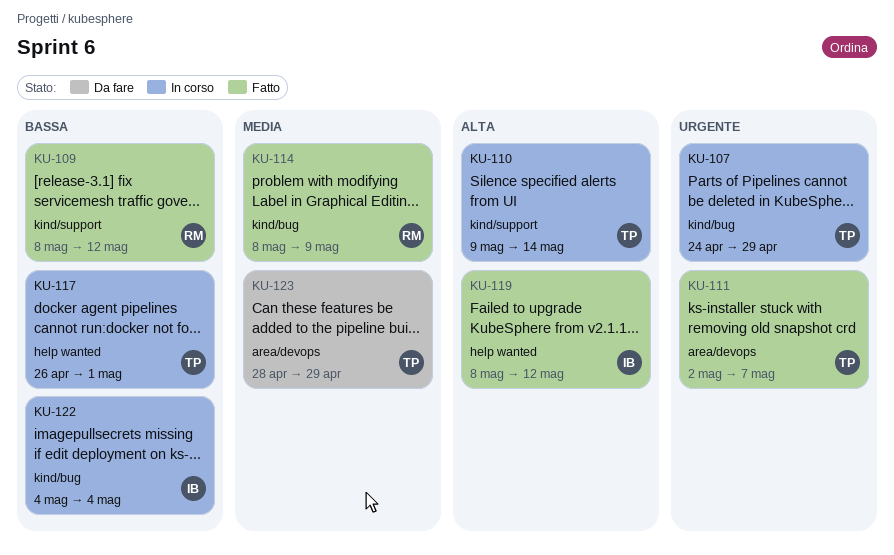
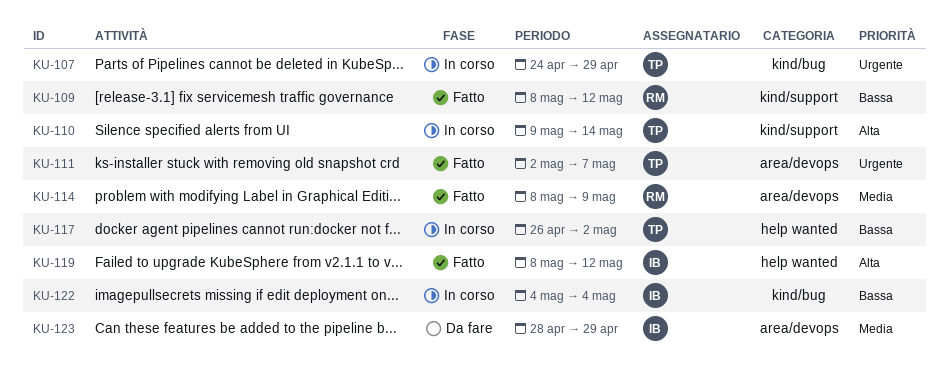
KU-114, label: kind/bug -> area/devops
KU-117, due: May 1 -> May 2
KU-123, owner: TP -> IB

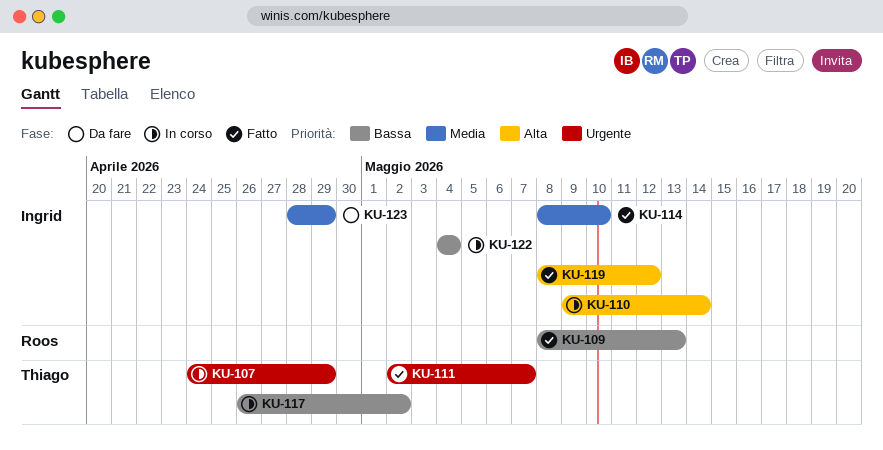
KU-109, due: May 12 -> May 13
KU-110, owner: Thiago -> Ingrid
KU-114, owner: Roos -> Ingrid
KU-114, due: May 9 -> May 10

